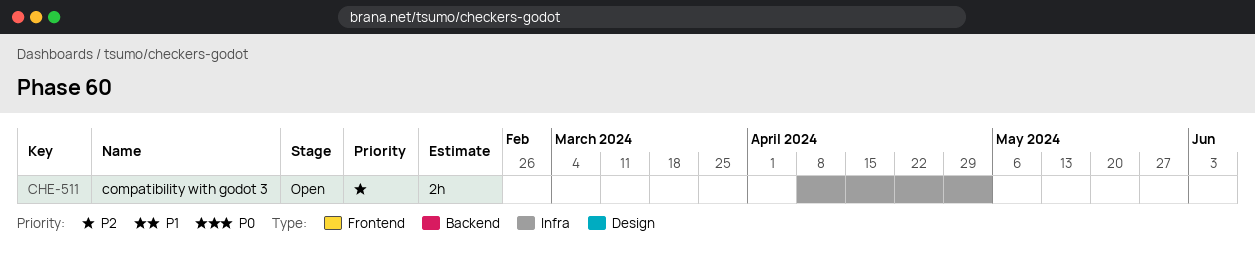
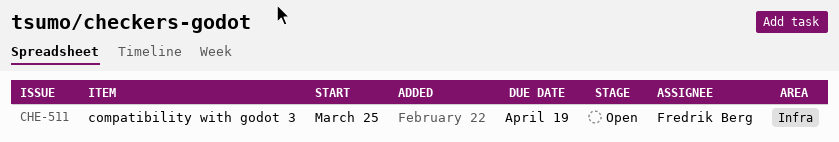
CHE-511, start: Apr 8 -> Mar 25
CHE-511, due: May 3 -> Apr 19

